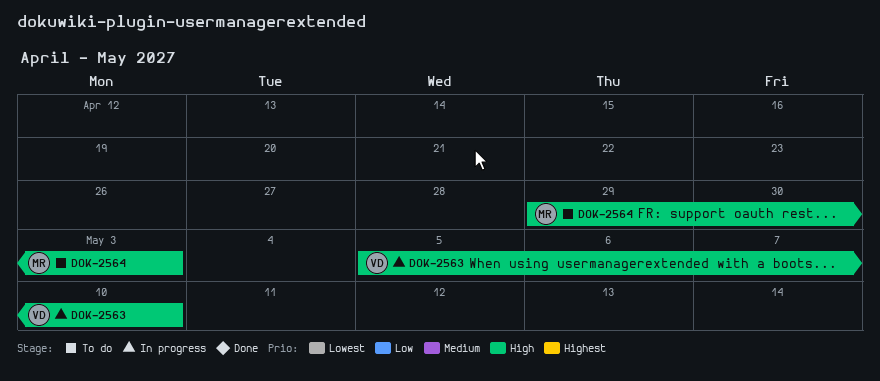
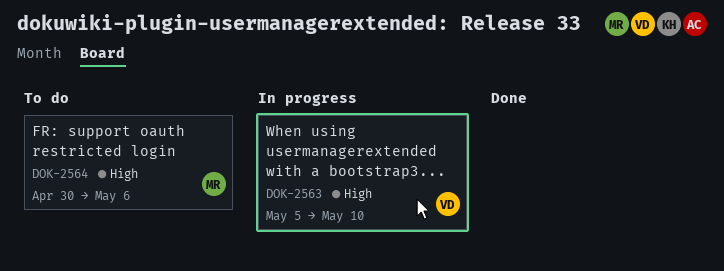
DOK-2564, start: Apr 29 -> Apr 30
DOK-2564, due: May 3 -> May 6

